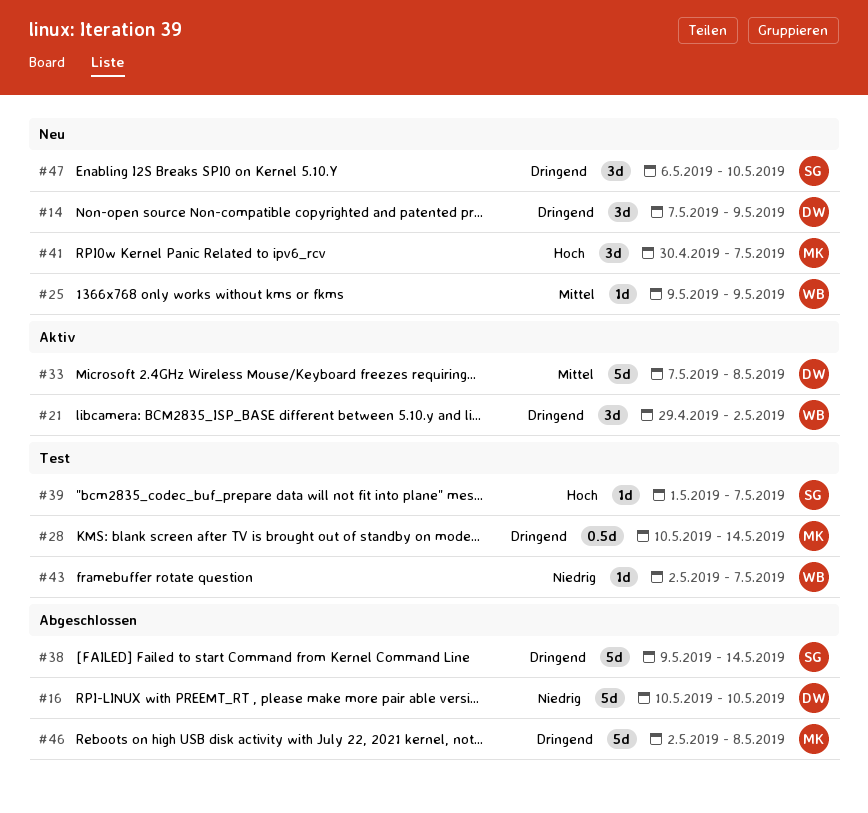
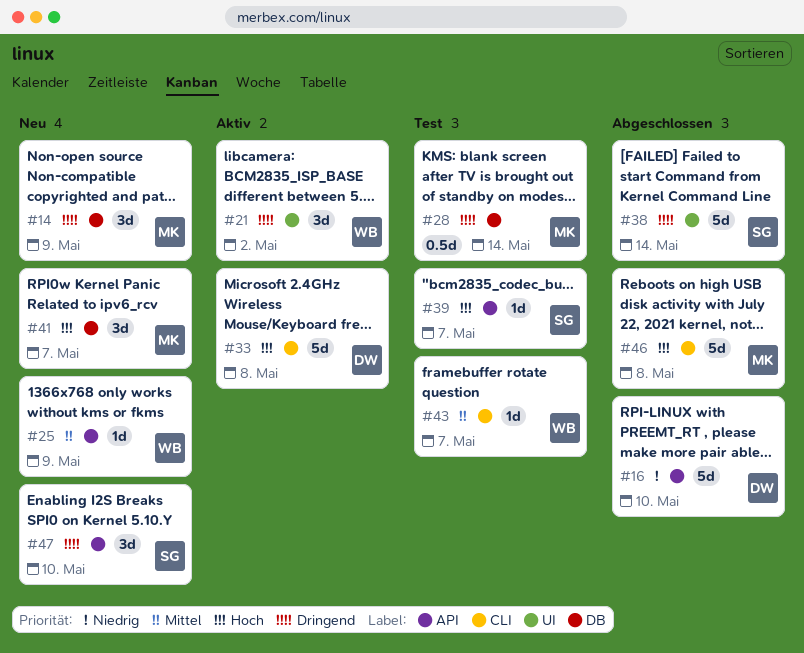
#14, owner: DW -> MK
#33, priority: Mittel -> Hoch
#43, priority: Niedrig -> Mittel
#46, priority: Dringend -> Hoch

